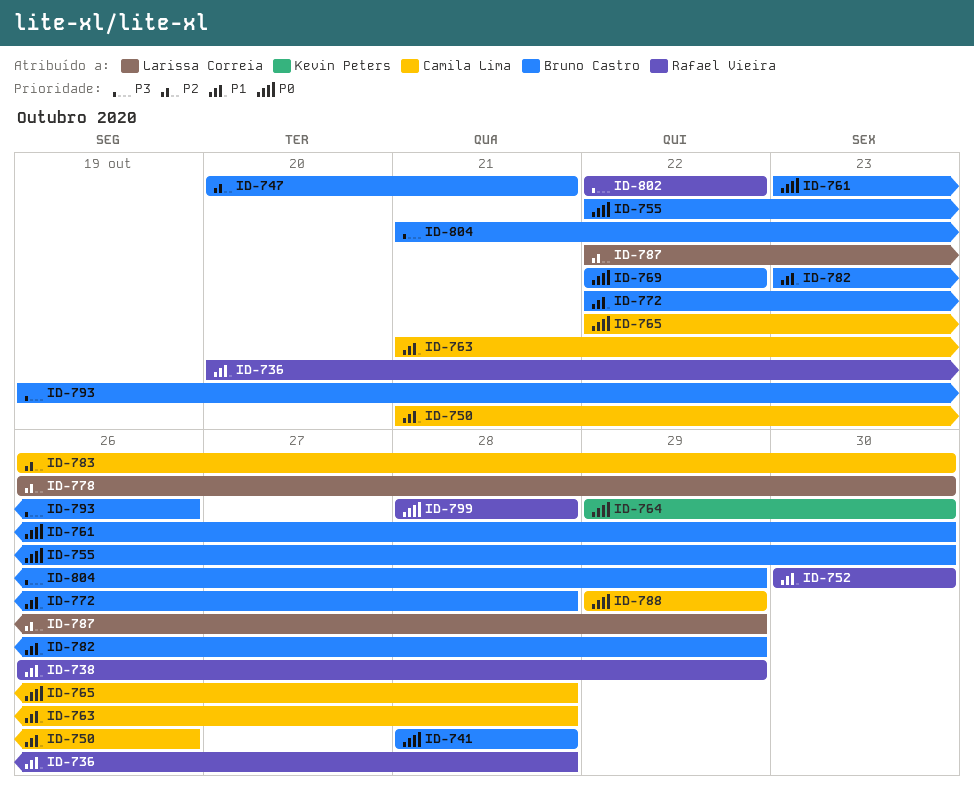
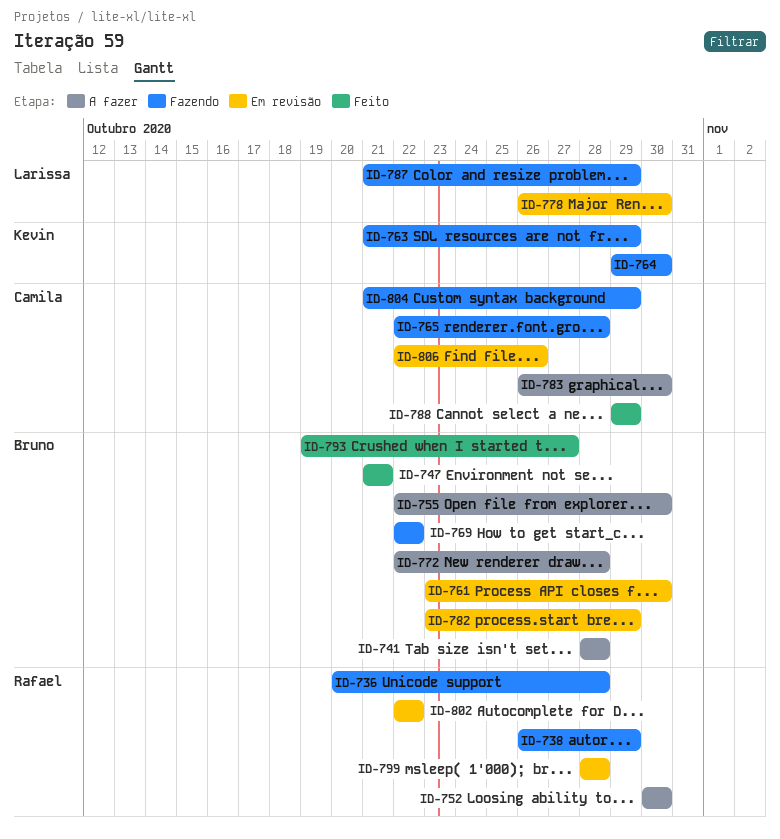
ID-747, start: Oct 20 -> Oct 21
ID-750: present -> none
ID-763, owner: Camila Lima -> Kevin Peters
ID-763, due: Oct 28 -> Oct 29
ID-787, start: Oct 22 -> Oct 21
ID-793, due: Oct 26 -> Oct 27
ID-804, owner: Bruno Castro -> Camila Lima
ID-806: none -> present

